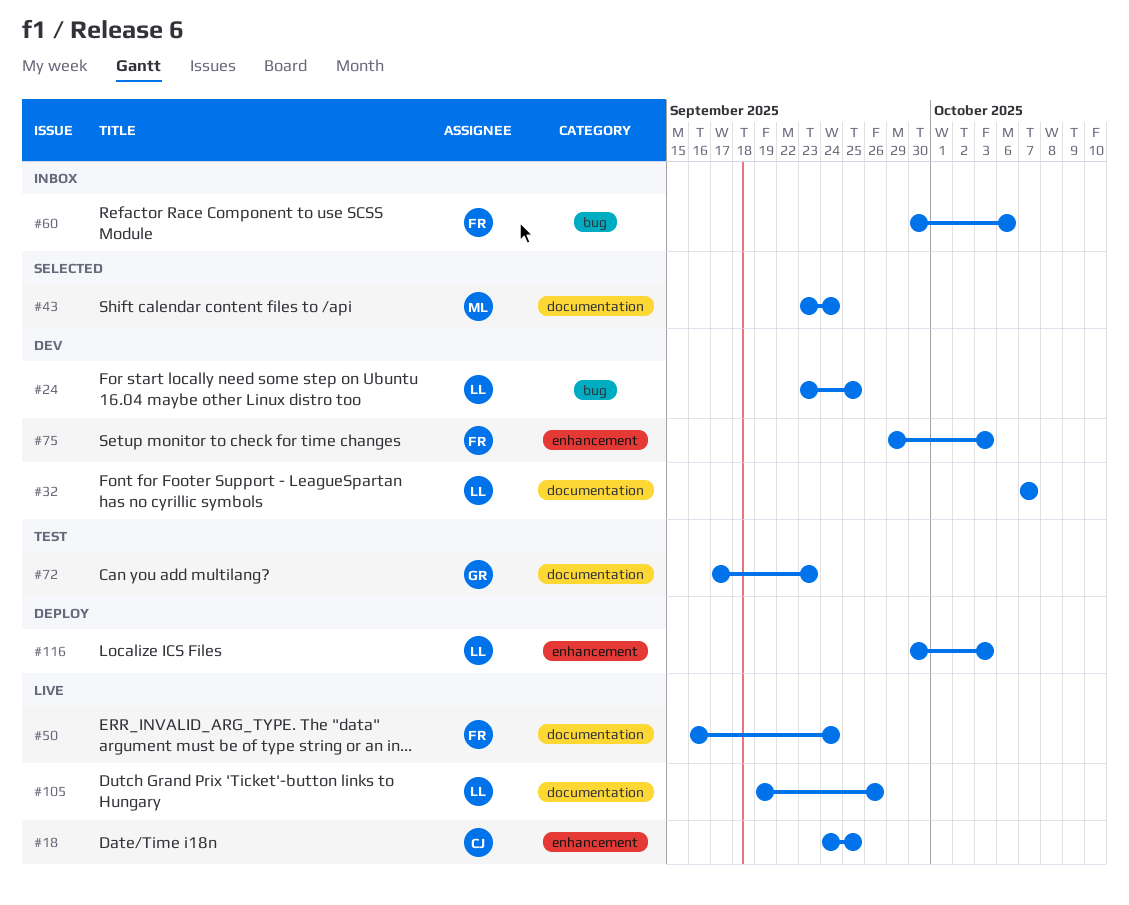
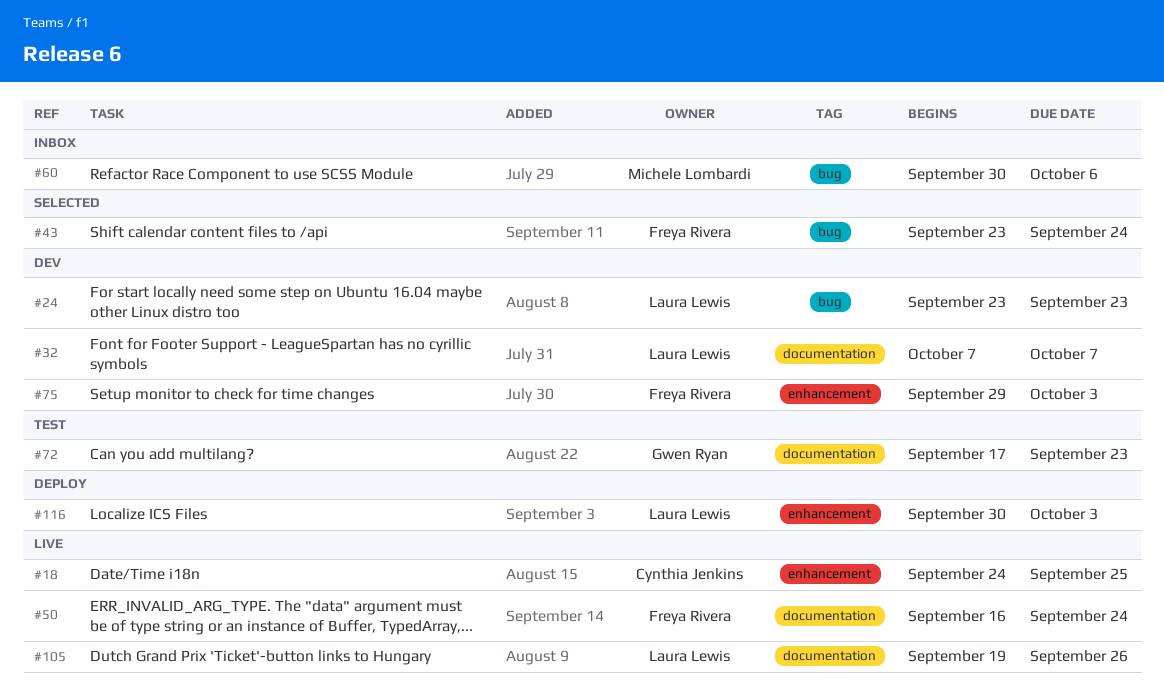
#24, due: Sep 25 -> Sep 23
#43, owner: Michele Lombardi -> Freya Rivera
#43, label: documentation -> bug
#60, owner: Freya Rivera -> Michele Lombardi

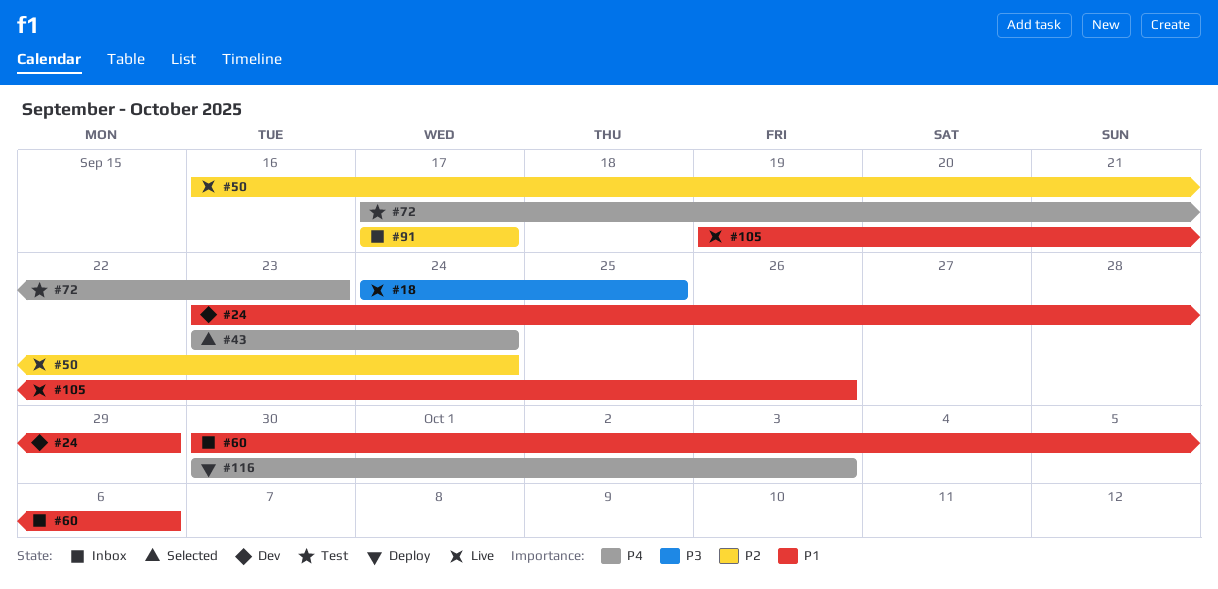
#24, due: Sep 23 -> Sep 29
#32: present -> none
#75: present -> none
#91: none -> present

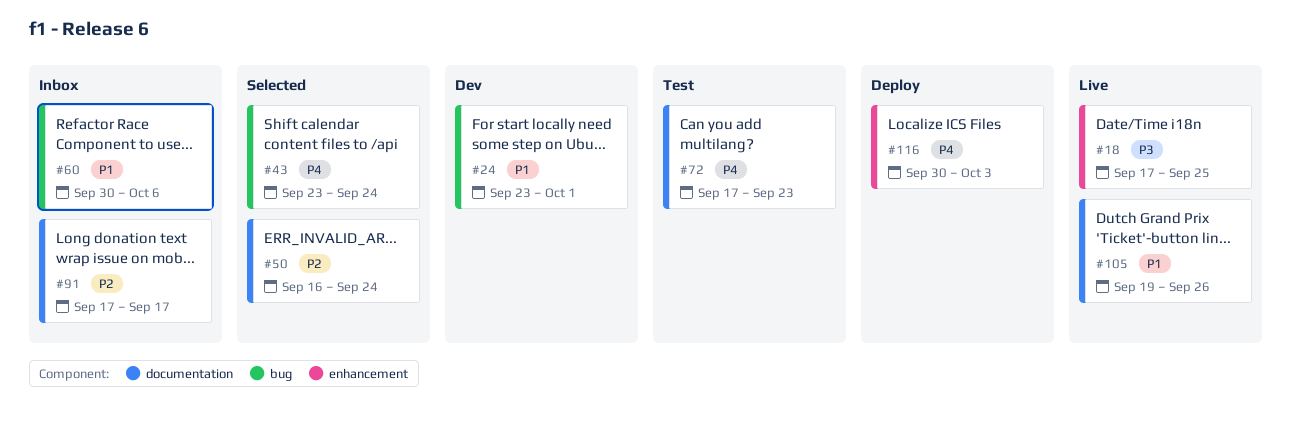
#18, start: Sep 24 -> Sep 17
#24, due: Sep 29 -> Oct 1
#50, status: Live -> Selected

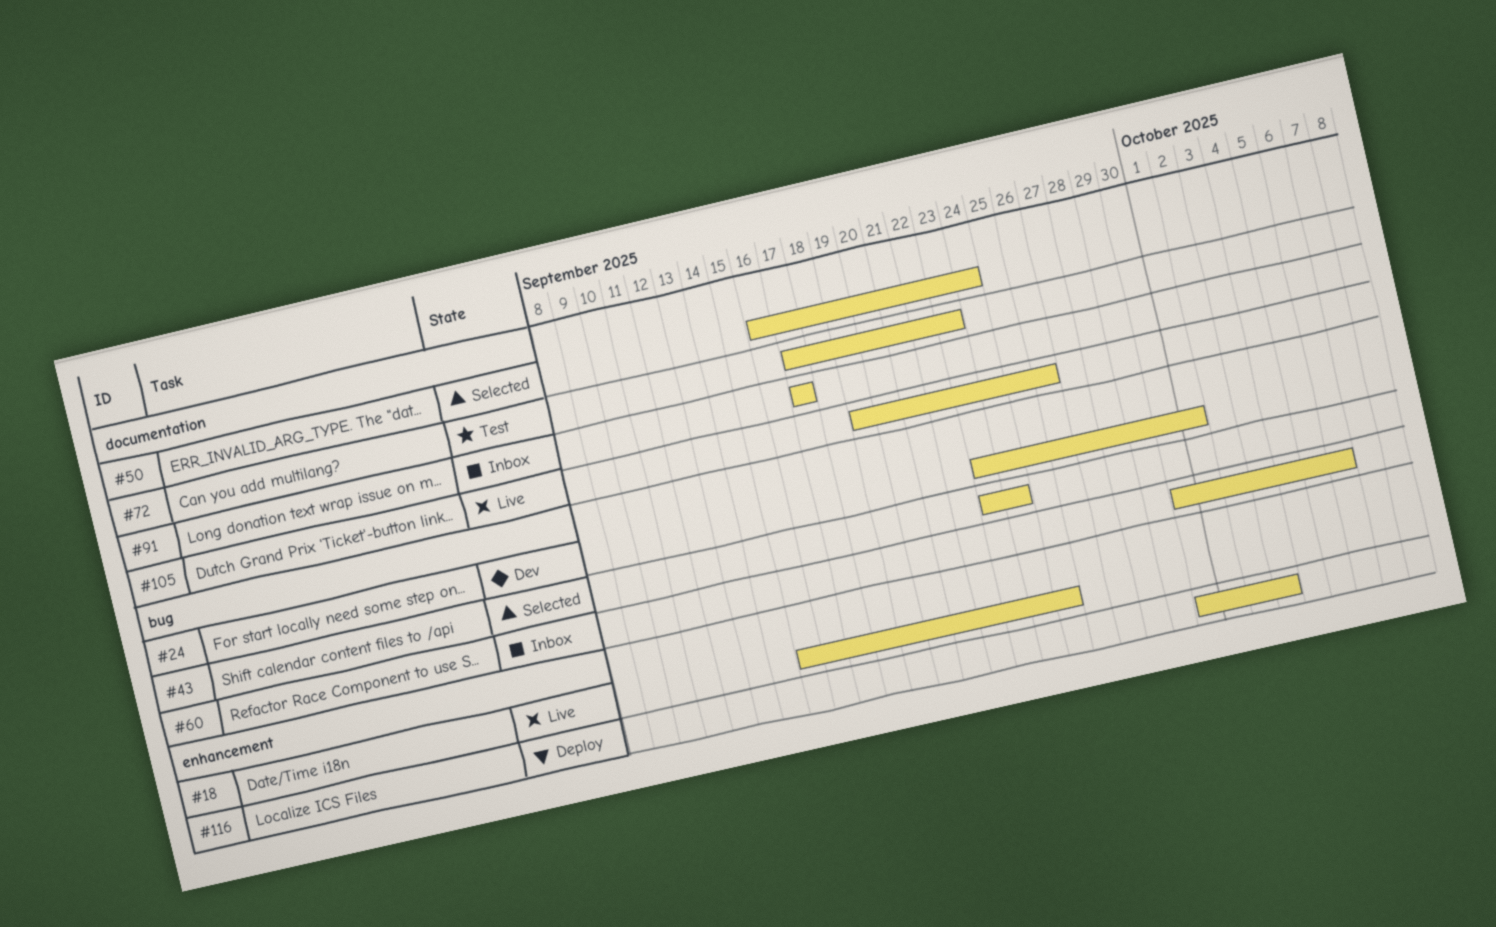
#18, start: Sep 17 -> Sep 15

